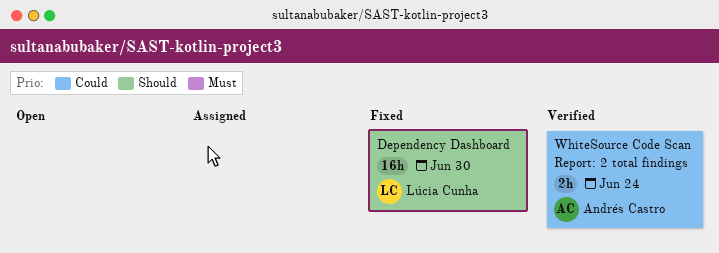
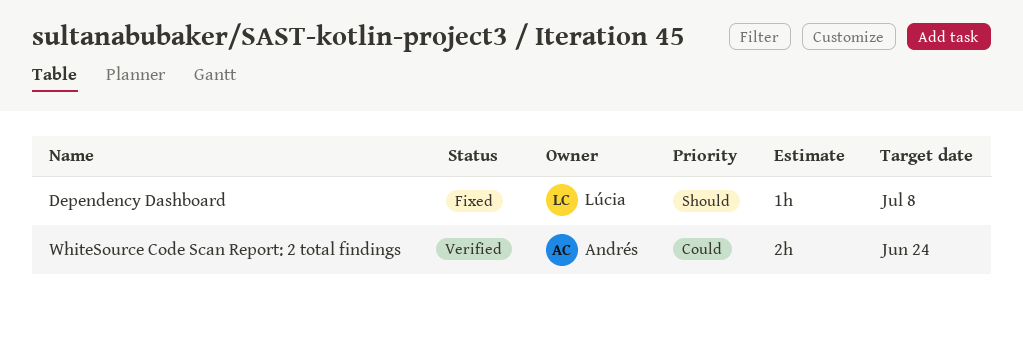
Dependency Dashboard, estimate: 16h -> 1h
Dependency Dashboard, due: Jun 30 -> Jul 8

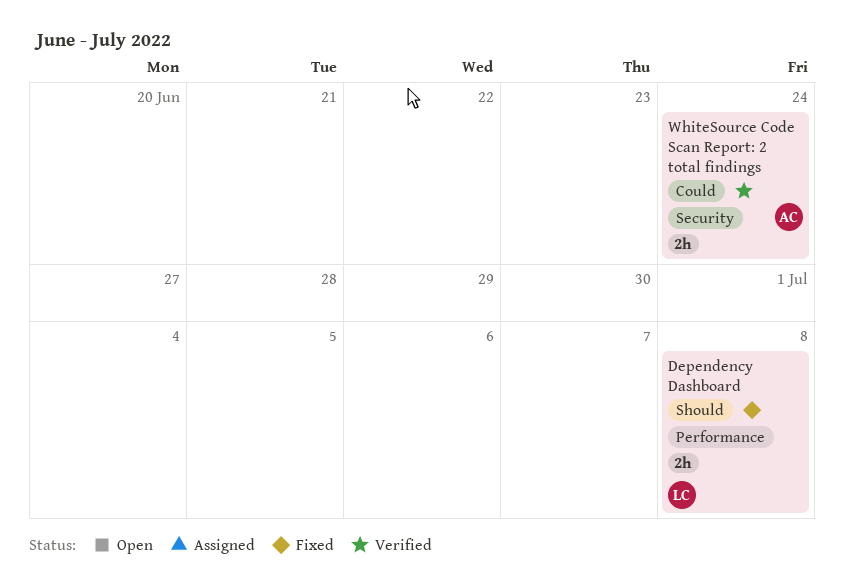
Dependency Dashboard, estimate: 1h -> 2h

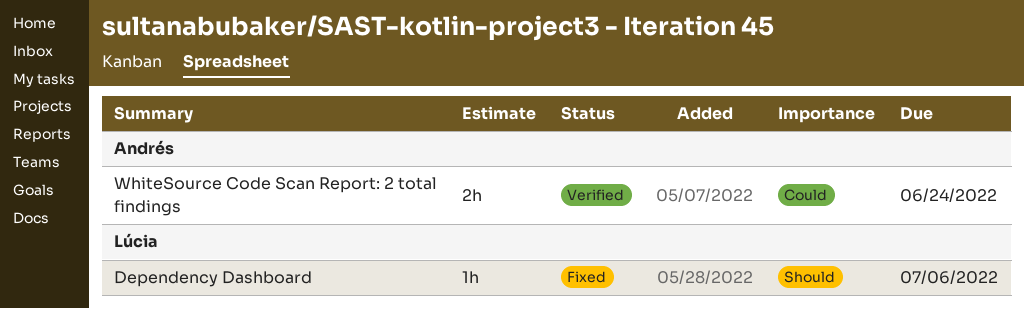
Dependency Dashboard, estimate: 2h -> 1h
Dependency Dashboard, due: Jul 8 -> Jul 6

